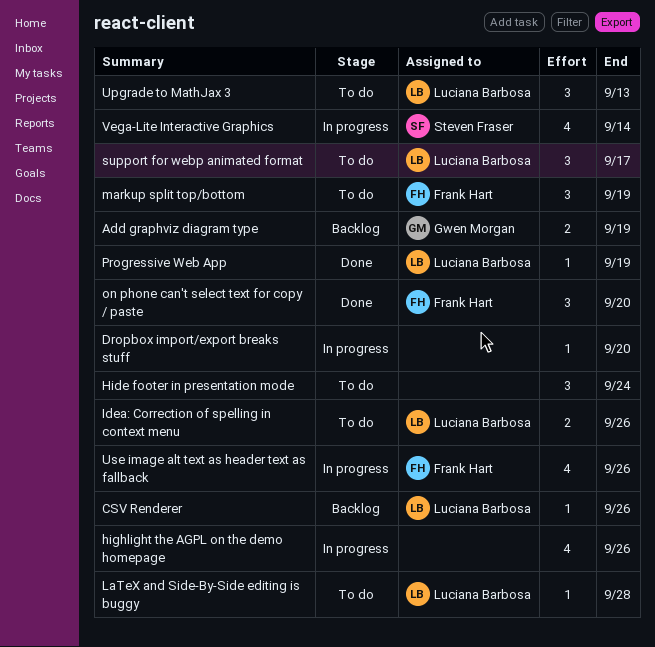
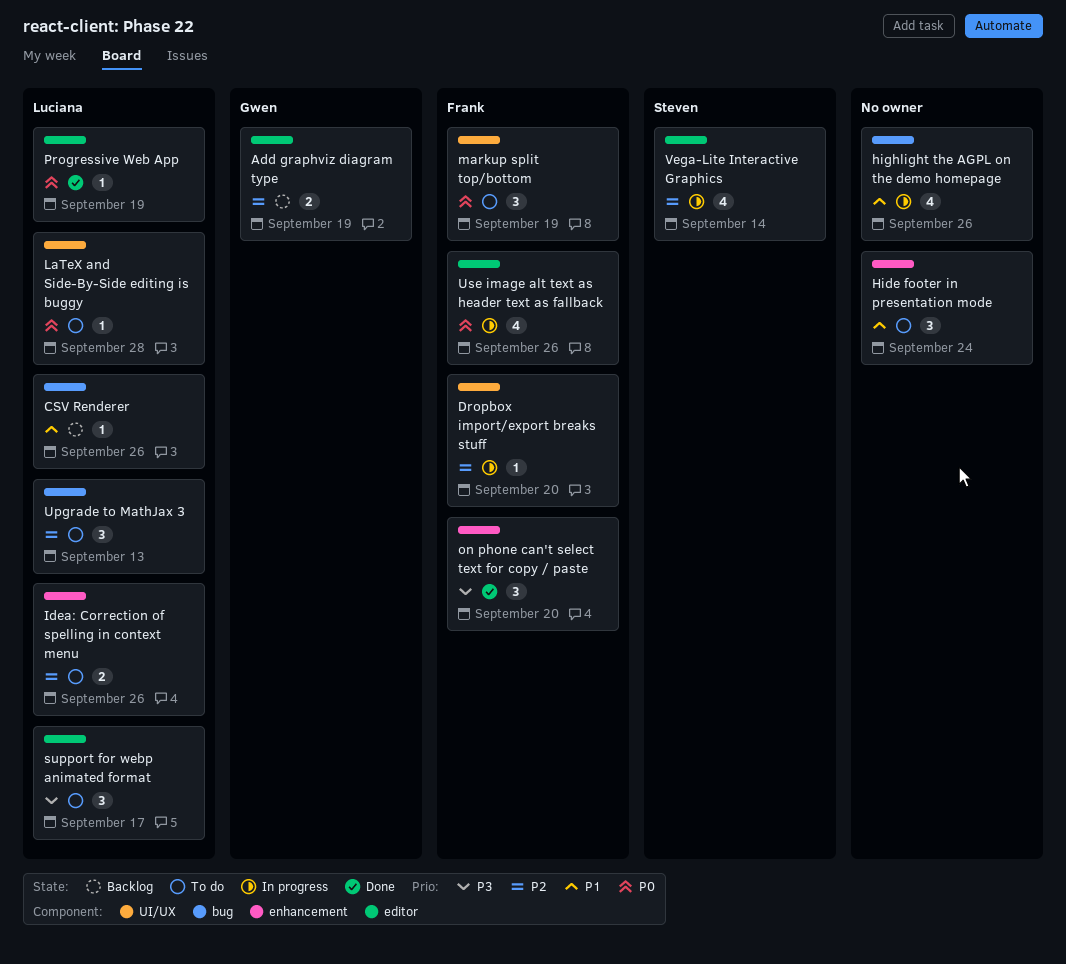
Dropbox import/export breaks stuff, owner: none -> Frank Hart

